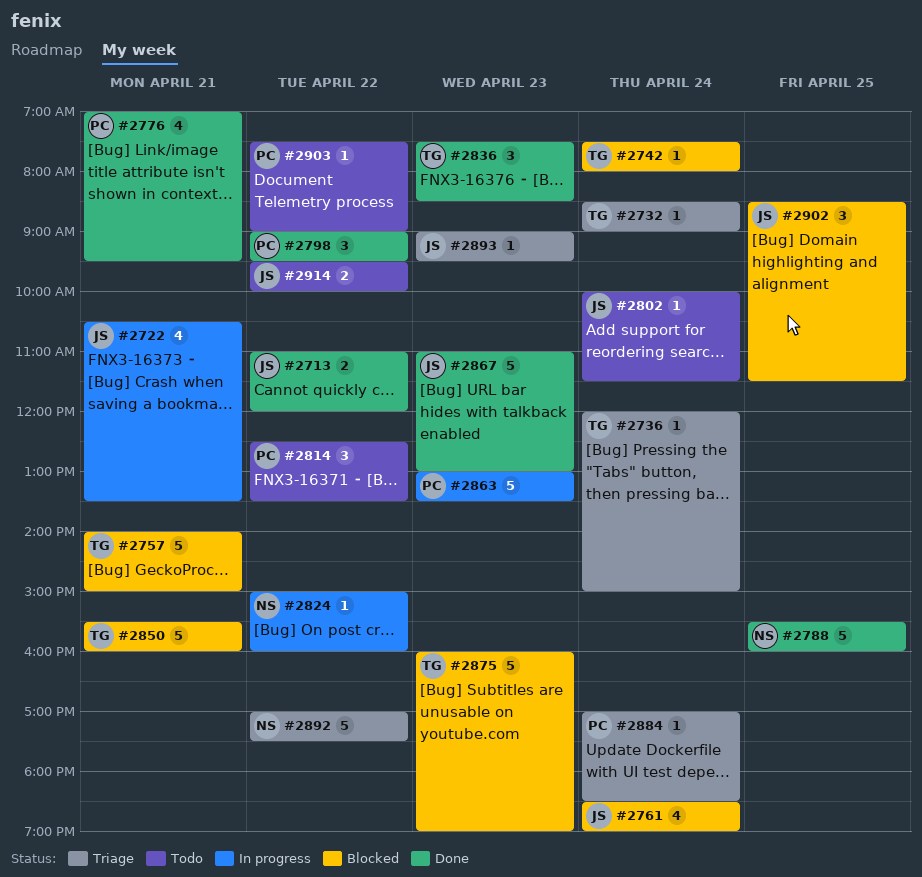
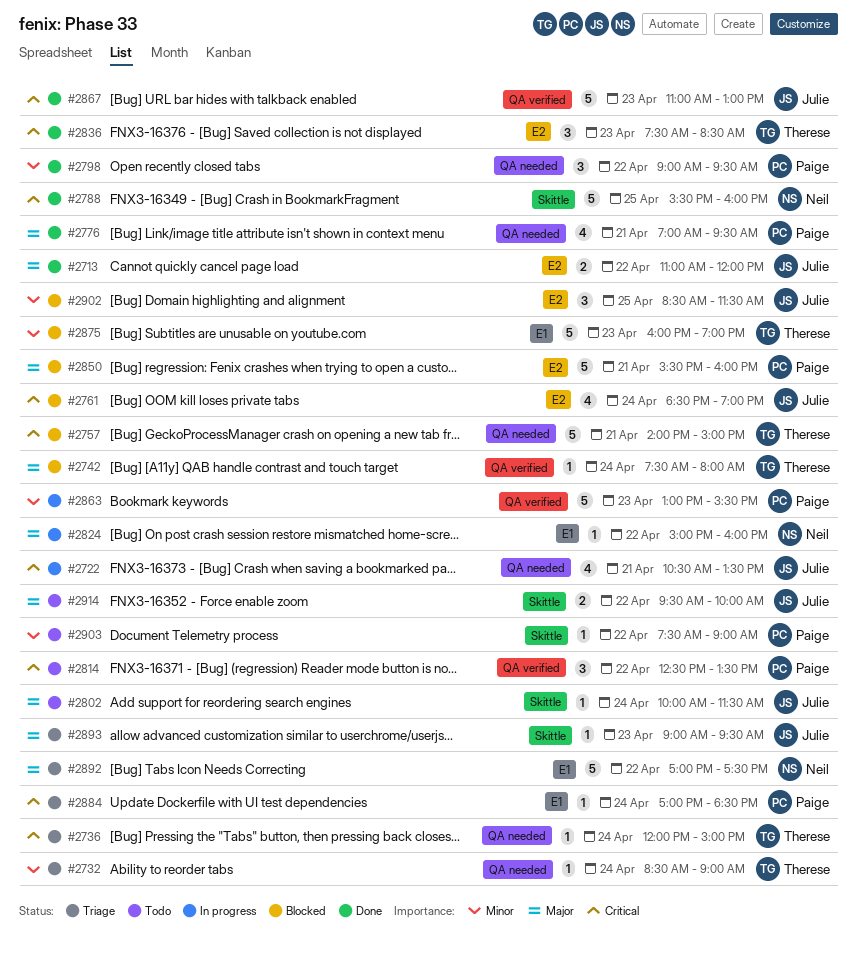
#2850, owner: Therese -> Paige
#2863, ends: 13:30 -> 15:30

